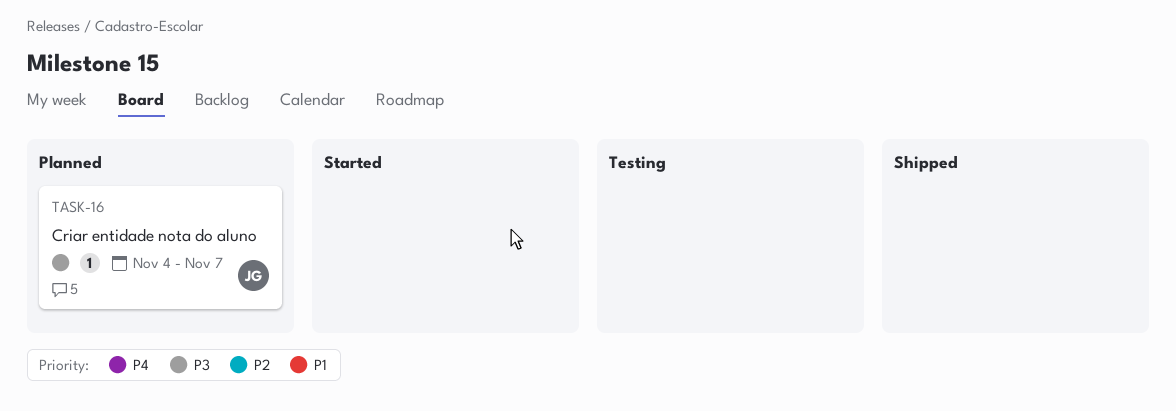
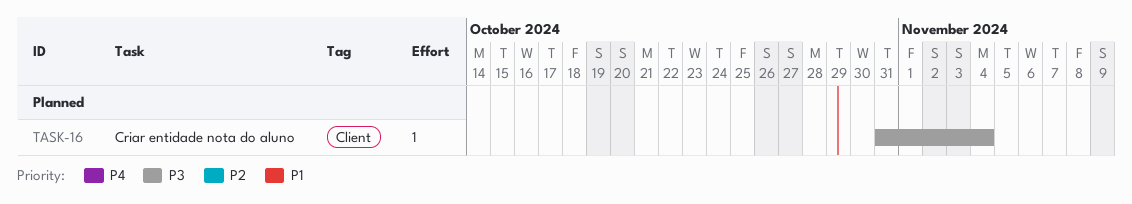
TASK-16, start: Nov 4 -> Oct 31
TASK-16, due: Nov 7 -> Nov 4

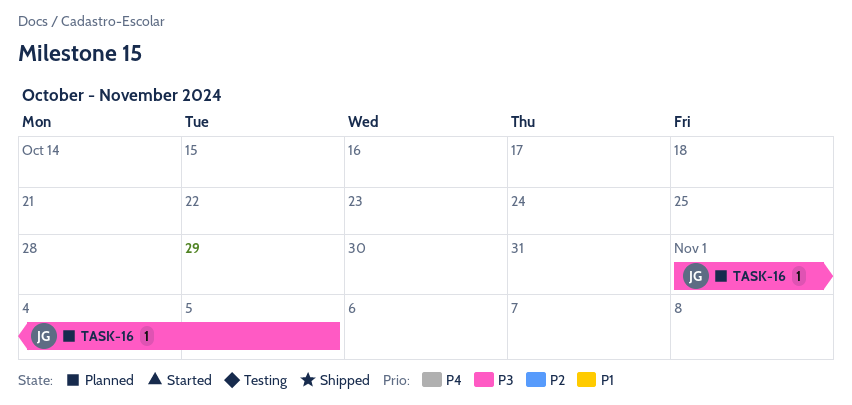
TASK-16, start: Oct 31 -> Nov 1
TASK-16, due: Nov 4 -> Nov 5

